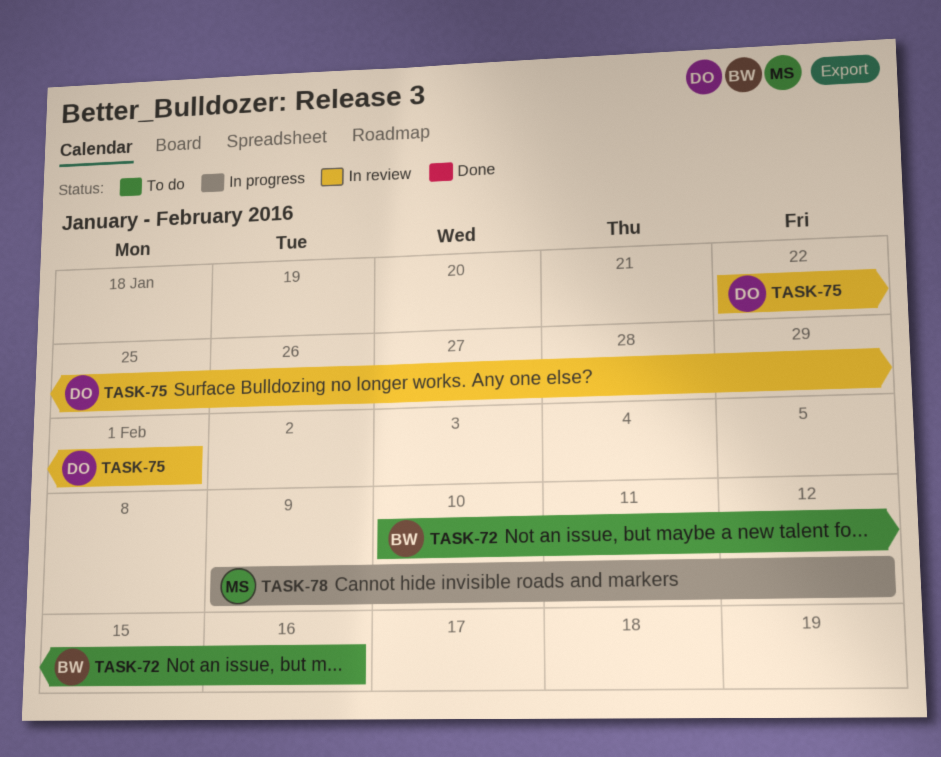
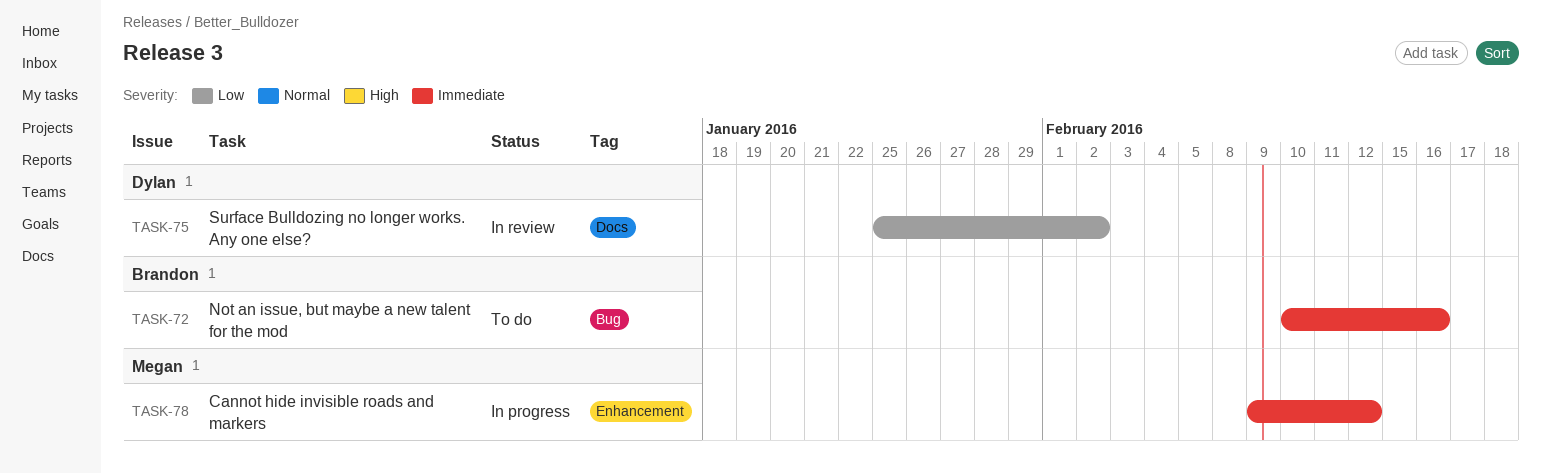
TASK-75, start: Jan 22 -> Jan 25
TASK-75, due: Feb 1 -> Feb 2

